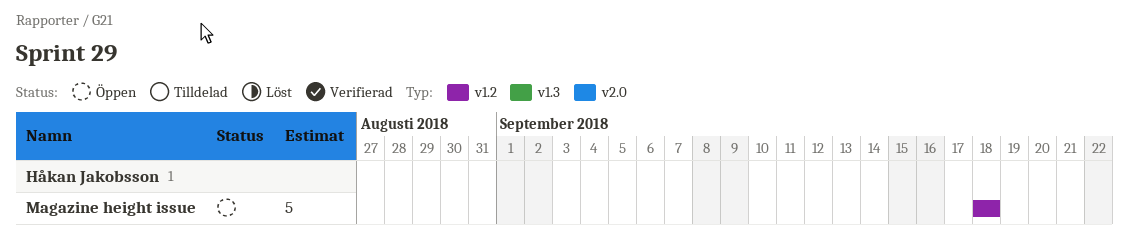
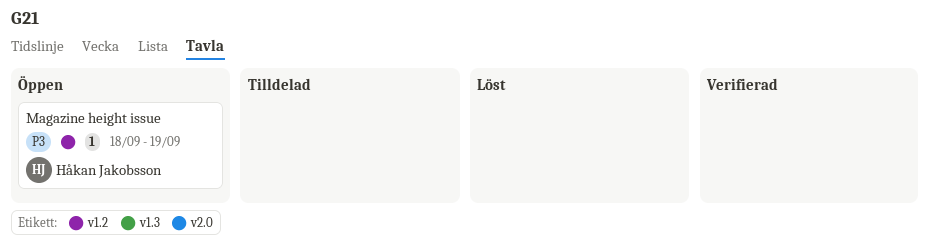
Magazine height issue, estimate: 5 -> 1
Magazine height issue, due: Sep 18 -> Sep 19

